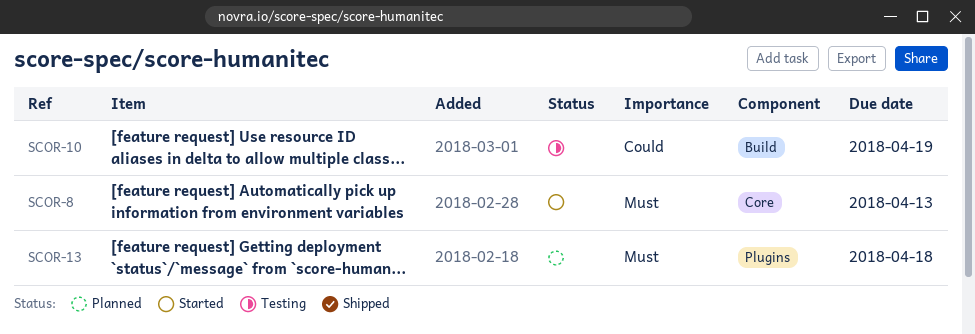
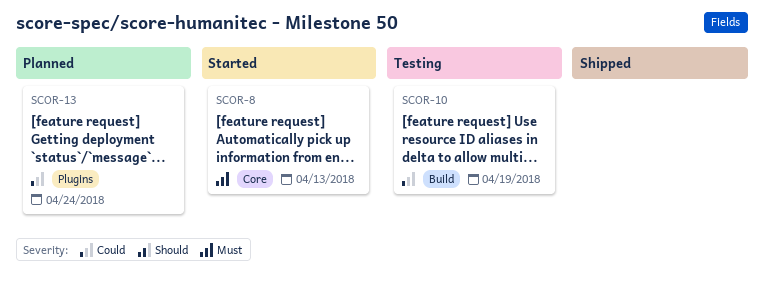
SCOR-13, priority: Must -> Could
SCOR-13, due: Apr 18 -> Apr 24

